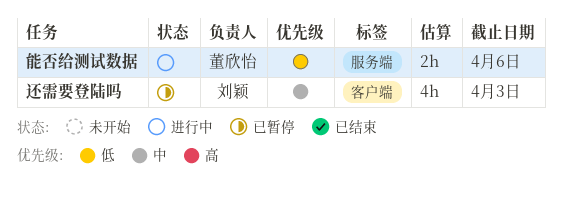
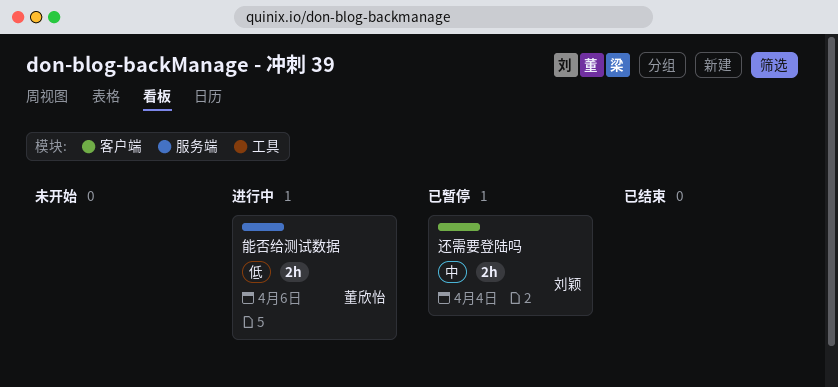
还需要登陆吗, estimate: 4h -> 2h
还需要登陆吗, due: Apr 3 -> Apr 4

